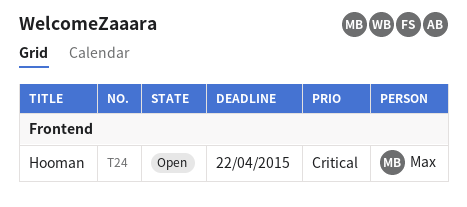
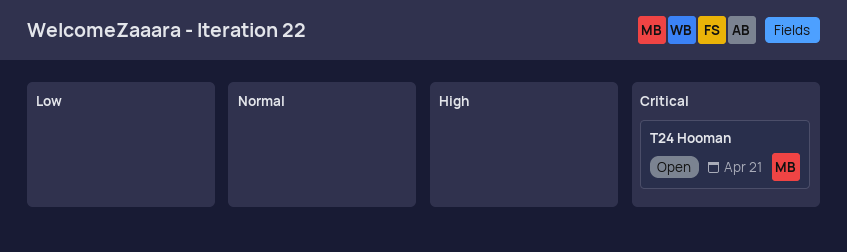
T24, due: Apr 22 -> Apr 21

